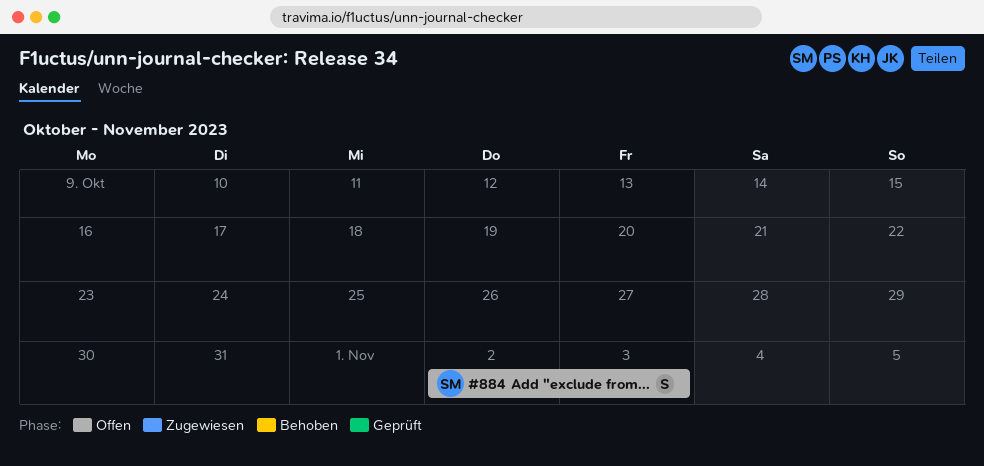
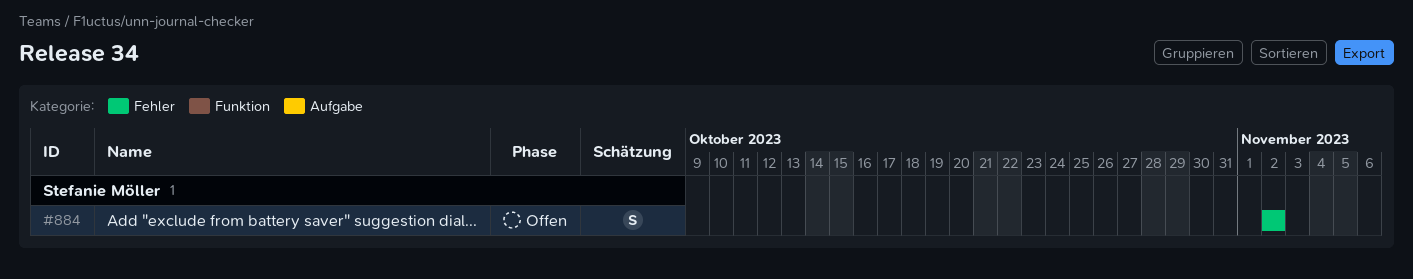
#884, due: Nov 3 -> Nov 2

